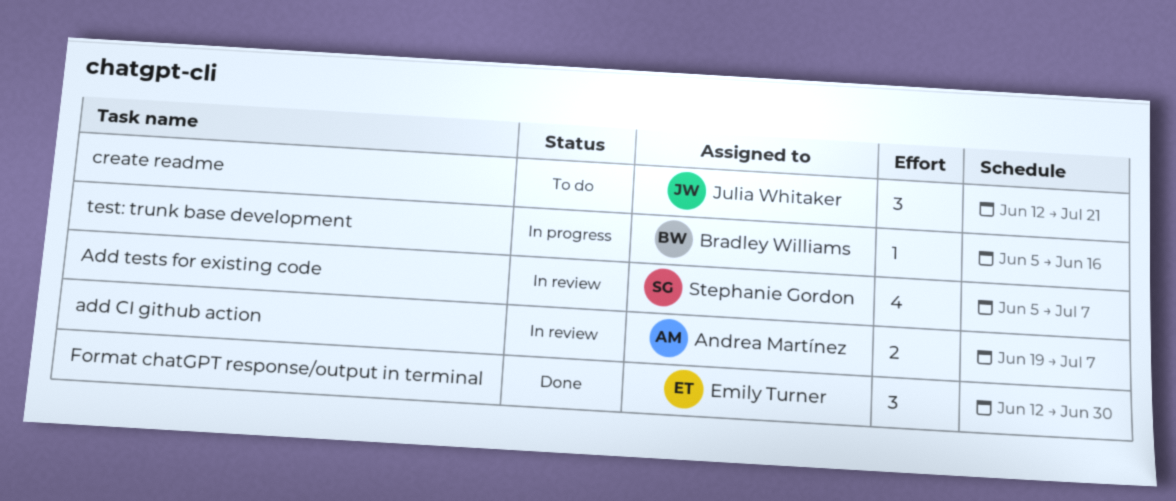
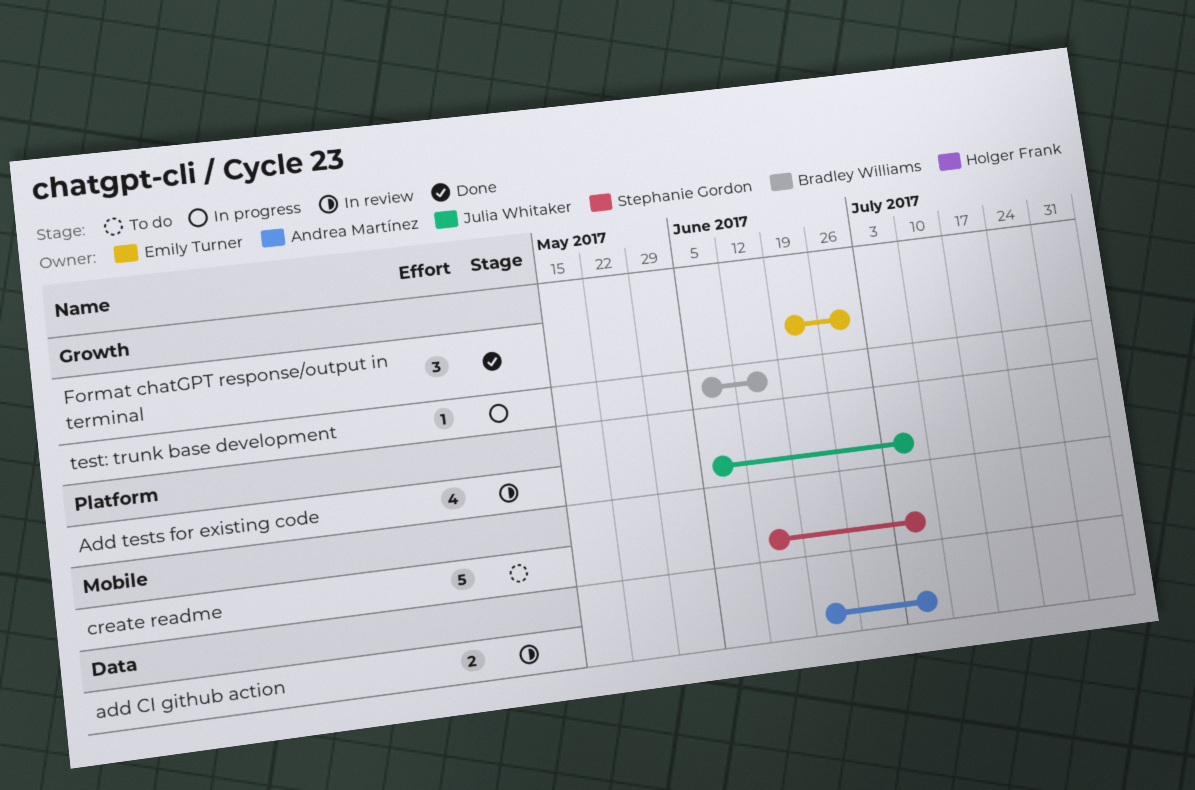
Add tests for existing code, owner: Stephanie Gordon -> Julia Whitaker
create readme, owner: Julia Whitaker -> Stephanie Gordon
create readme, estimate: 3 -> 5
create readme, due: Jul 21 -> Jul 7
Format chatGPT response/output in terminal, start: Jun 12 -> Jun 19

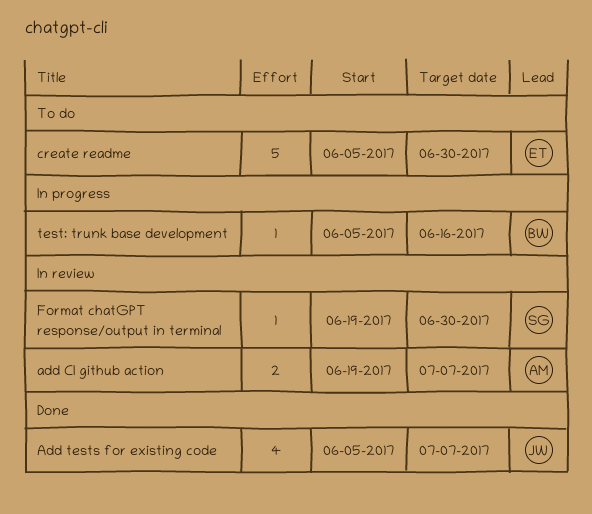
Add tests for existing code, status: In review -> Done
create readme, owner: Stephanie Gordon -> Emily Turner
create readme, start: Jun 12 -> Jun 5
create readme, due: Jul 7 -> Jun 30
Format chatGPT response/output in terminal, status: Done -> In review
Format chatGPT response/output in terminal, owner: Emily Turner -> Stephanie Gordon
Format chatGPT response/output in terminal, estimate: 3 -> 1

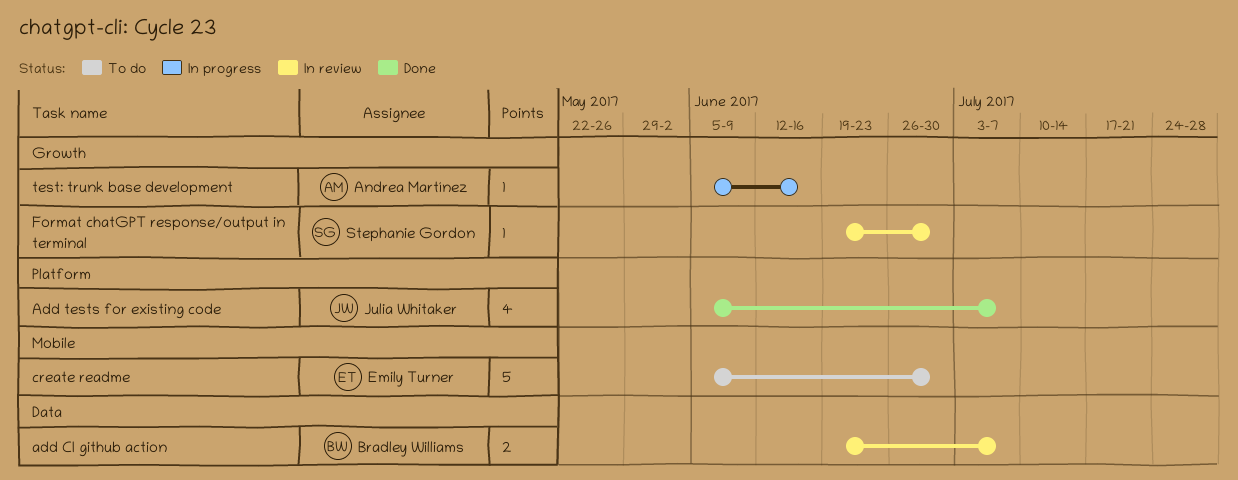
add CI github action, owner: Andrea Martínez -> Bradley Williams
test: trunk base development, owner: Bradley Williams -> Andrea Martínez

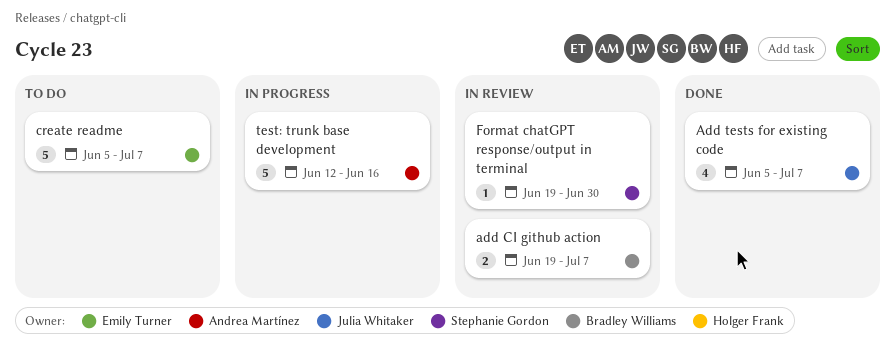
create readme, due: Jun 30 -> Jul 7
test: trunk base development, estimate: 1 -> 5
test: trunk base development, start: Jun 5 -> Jun 12

